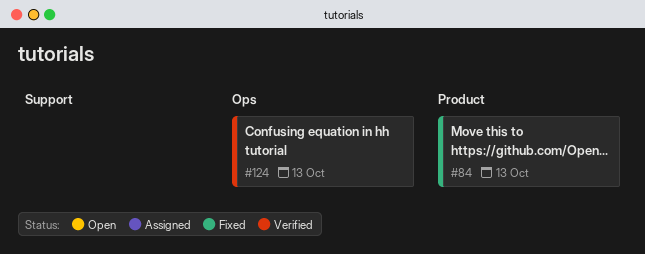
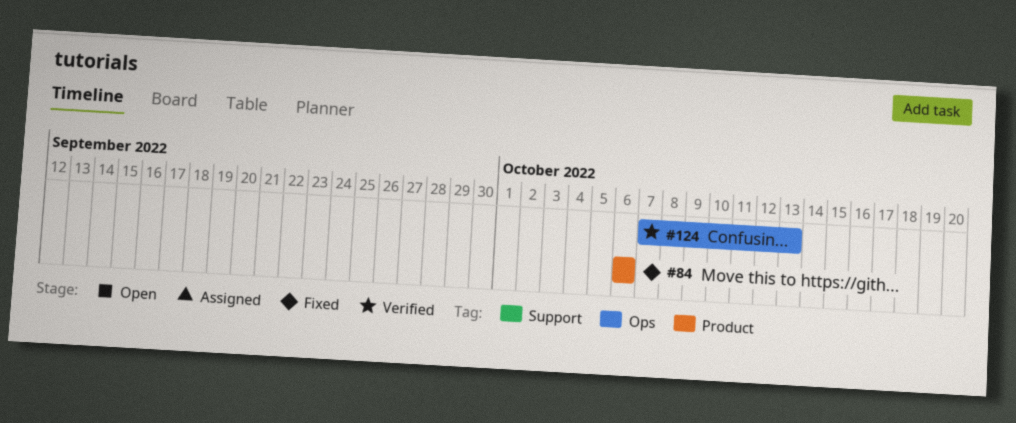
#84, due: Oct 13 -> Oct 6

